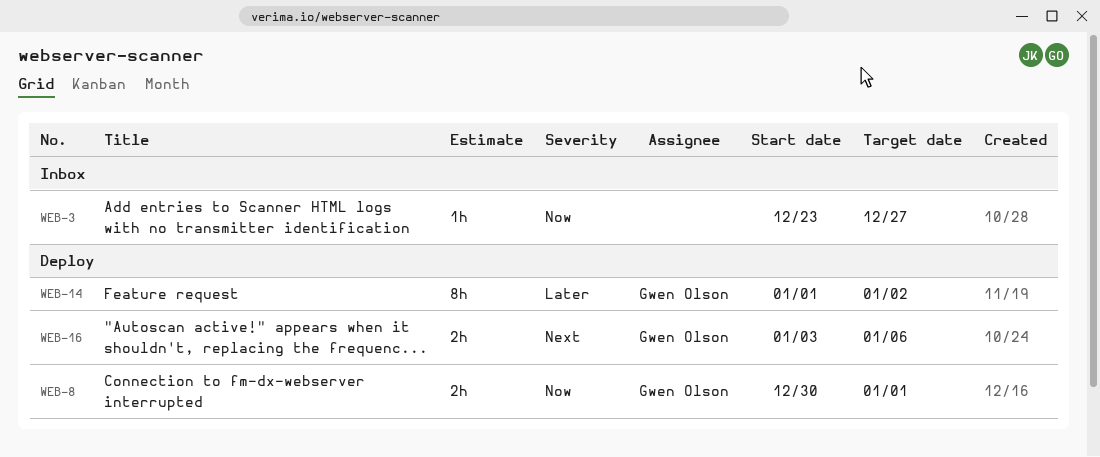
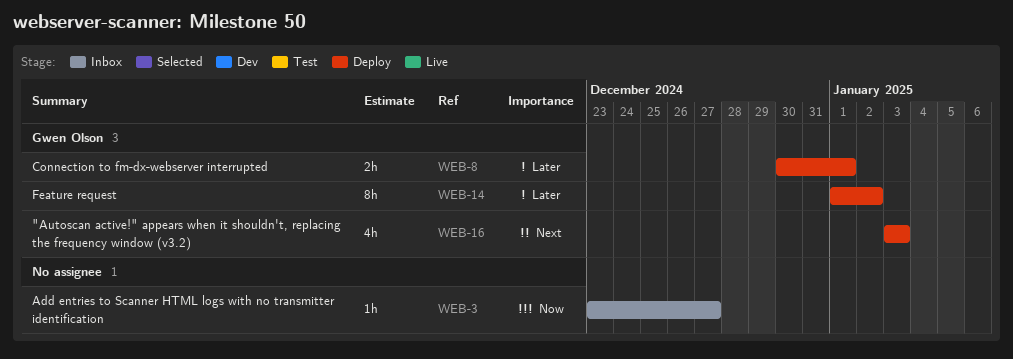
WEB-8, priority: Now -> Later
WEB-16, estimate: 2h -> 4h
WEB-16, due: Jan 6 -> Jan 3

